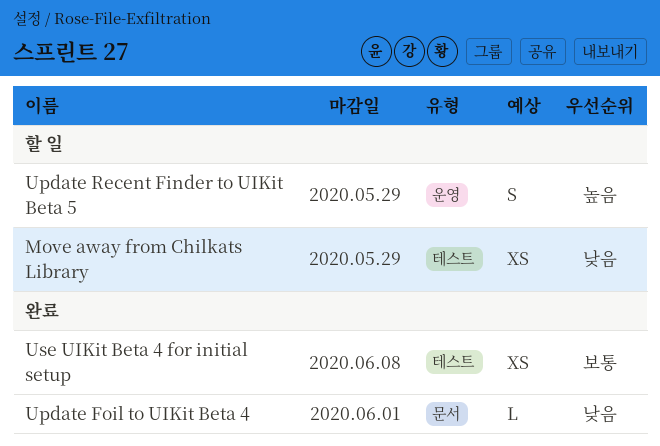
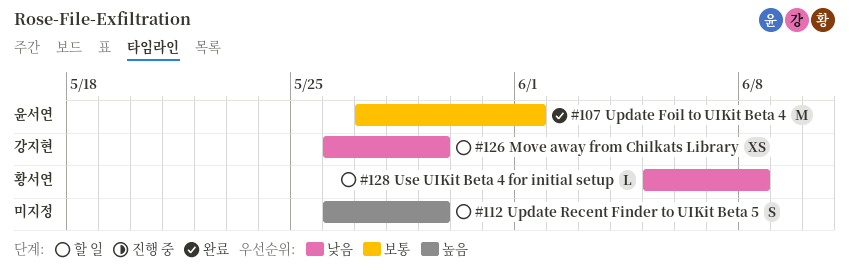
Update Foil to UIKit Beta 4, priority: 낮음 -> 보통
Update Foil to UIKit Beta 4, estimate: L -> M
Use UIKit Beta 4 for initial setup, status: 완료 -> 할 일
Use UIKit Beta 4 for initial setup, priority: 보통 -> 낮음
Use UIKit Beta 4 for initial setup, estimate: XS -> L

